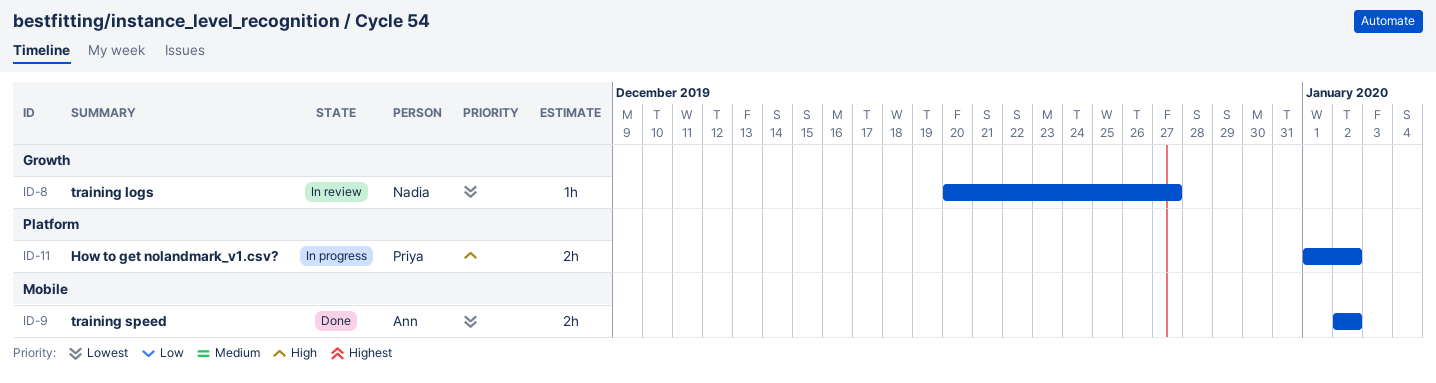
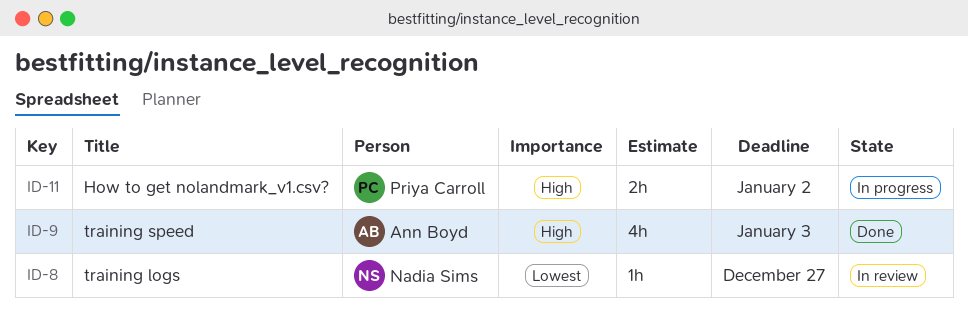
ID-9, priority: Lowest -> High
ID-9, estimate: 2h -> 4h
ID-9, due: Jan 2 -> Jan 3

